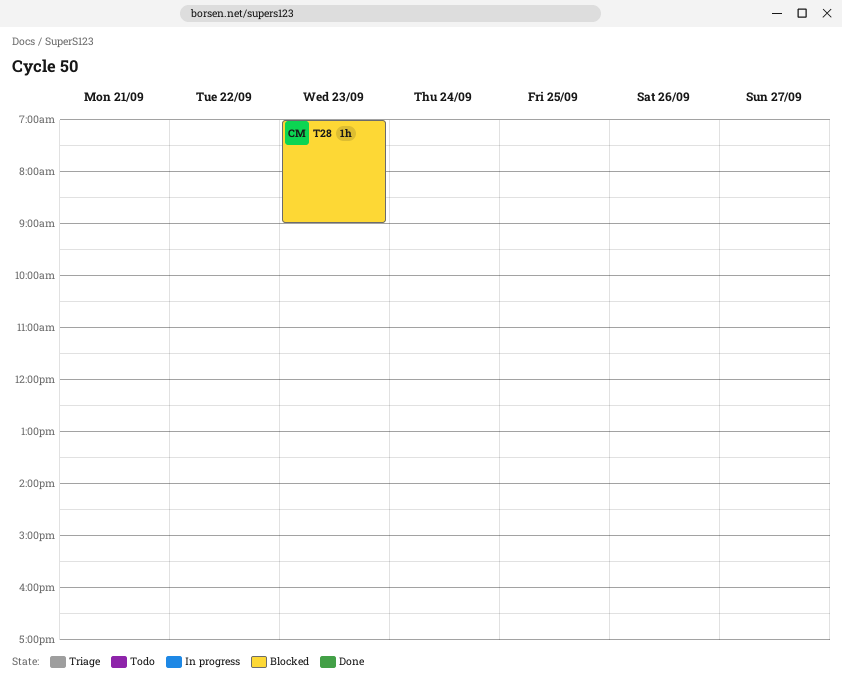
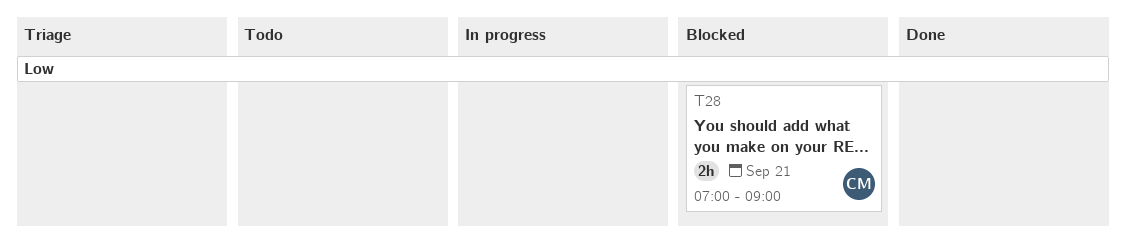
T28, estimate: 1h -> 2h
T28, day: Sep 23 -> Sep 21

